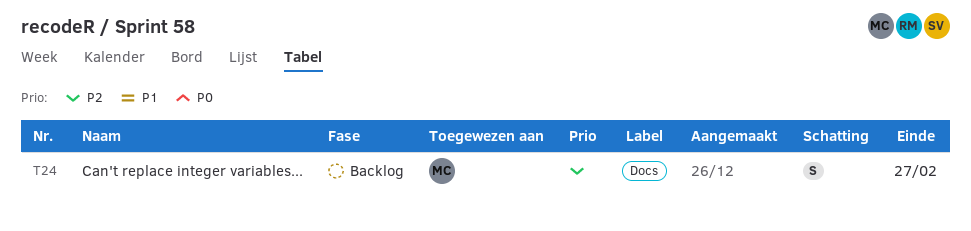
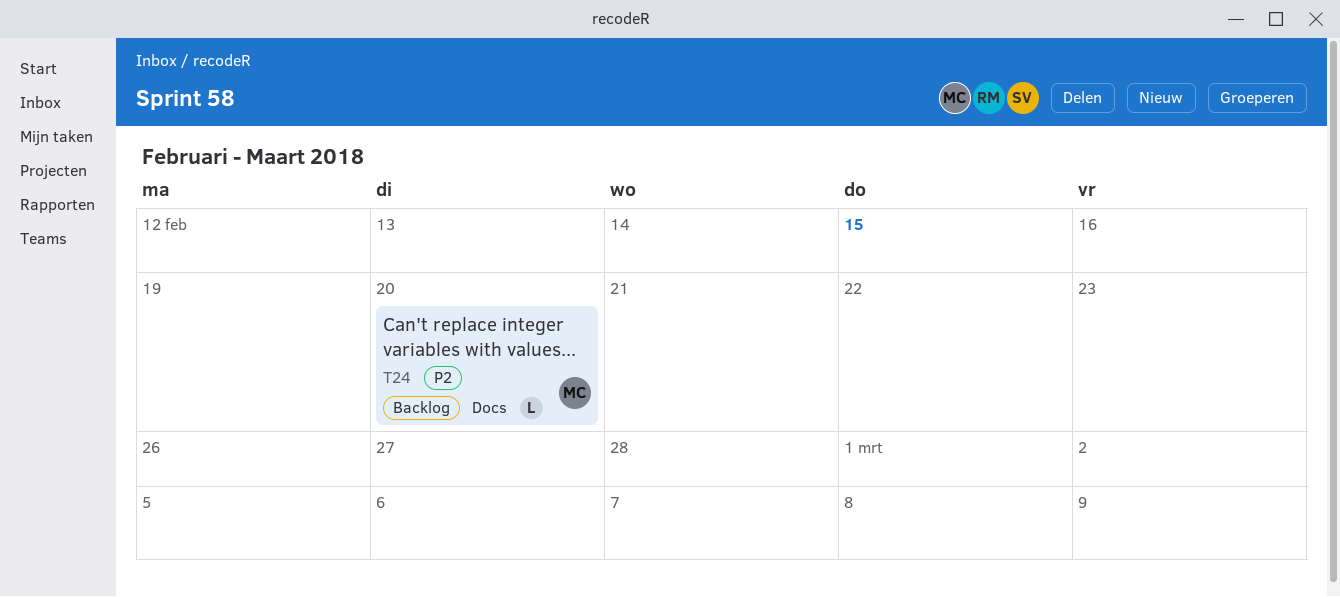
T24, estimate: S -> L
T24, due: Feb 27 -> Feb 20

